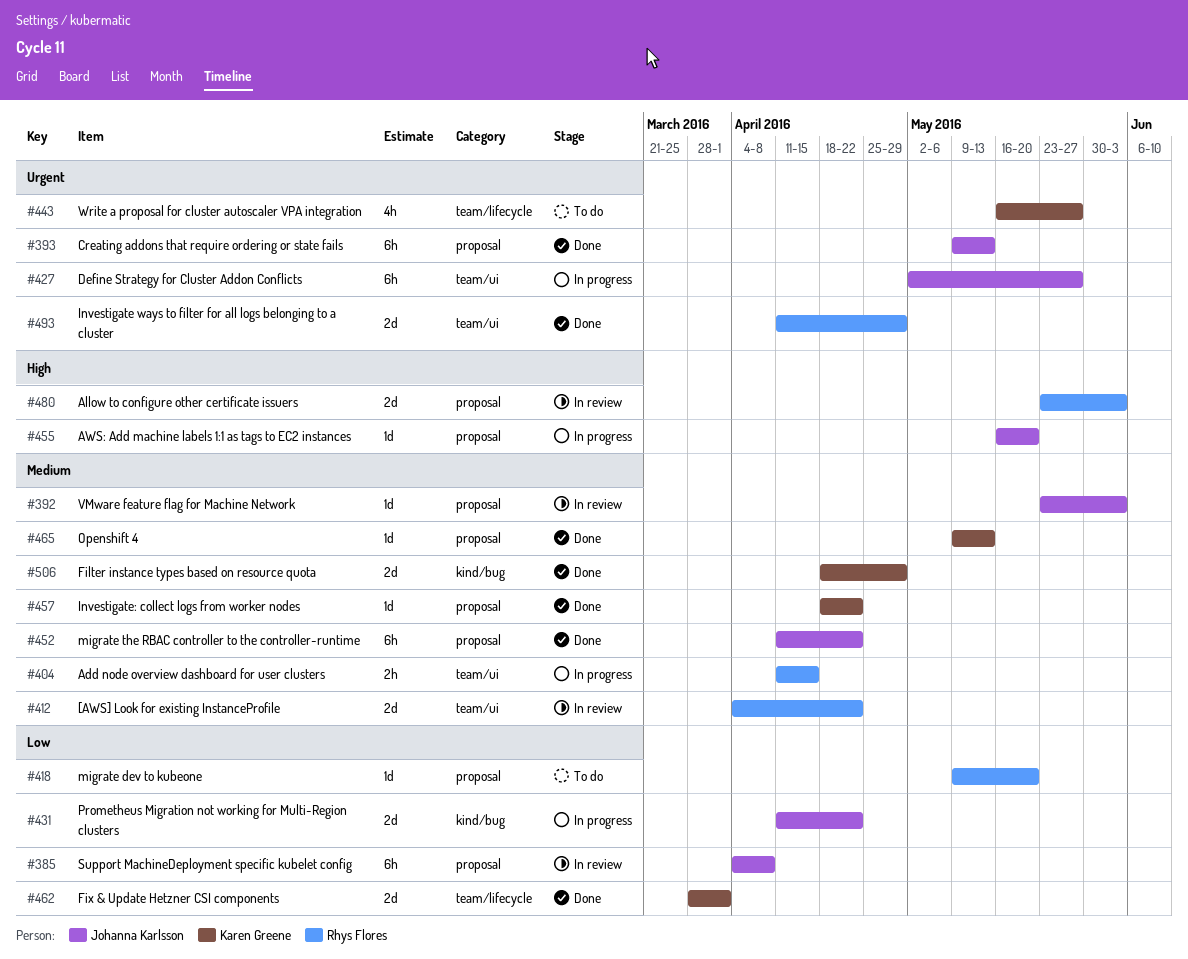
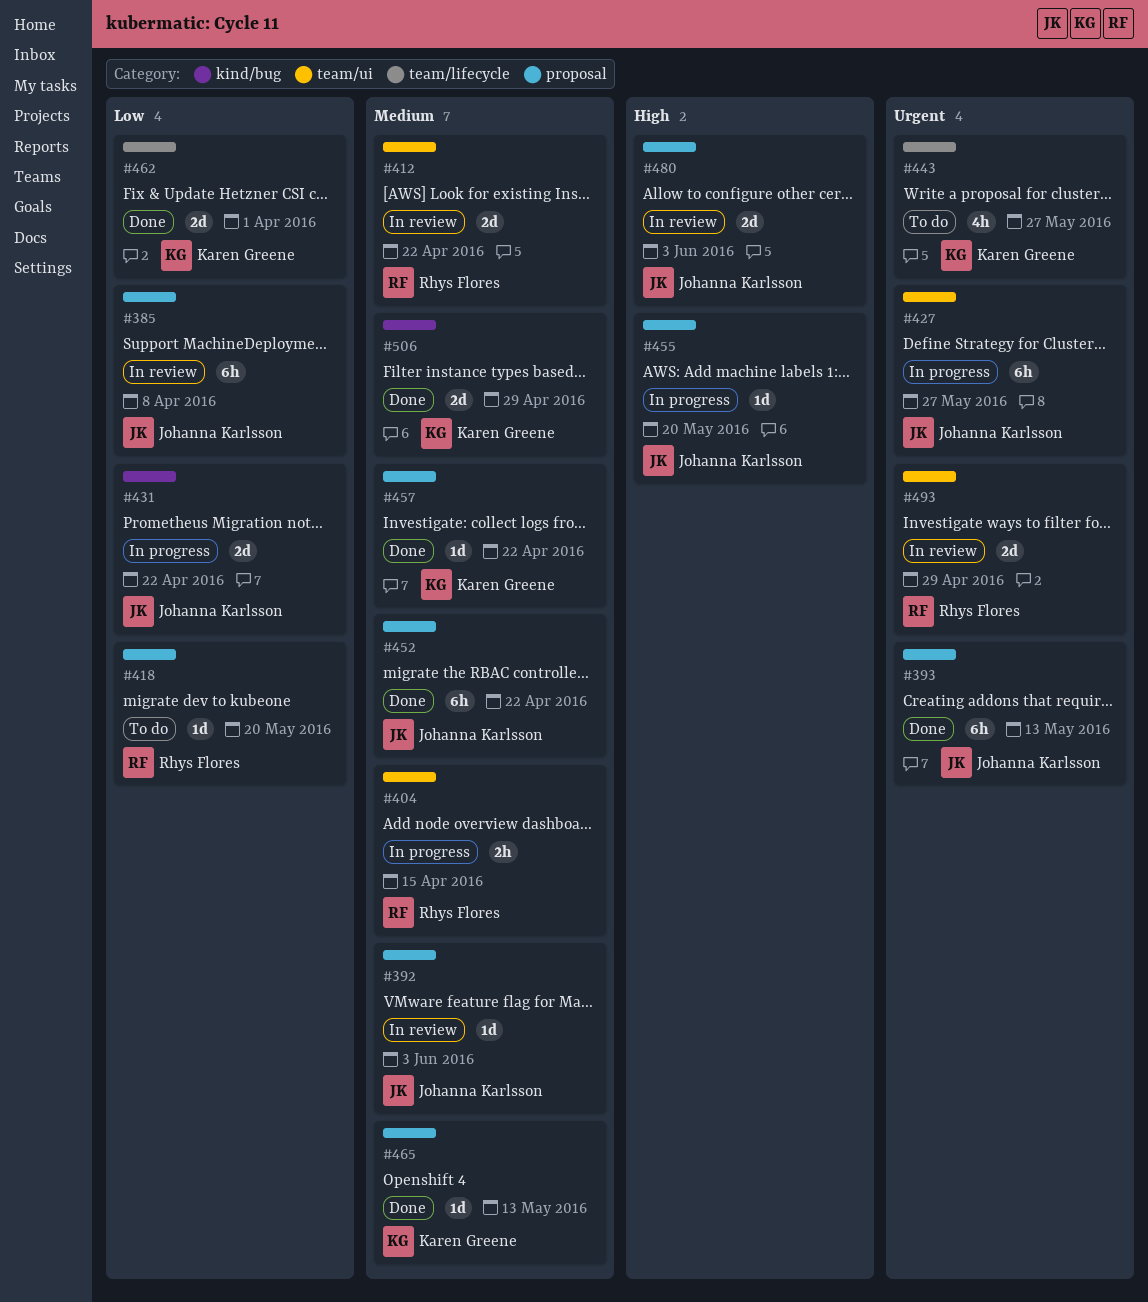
#480, owner: Rhys Flores -> Johanna Karlsson
#493, status: Done -> In review

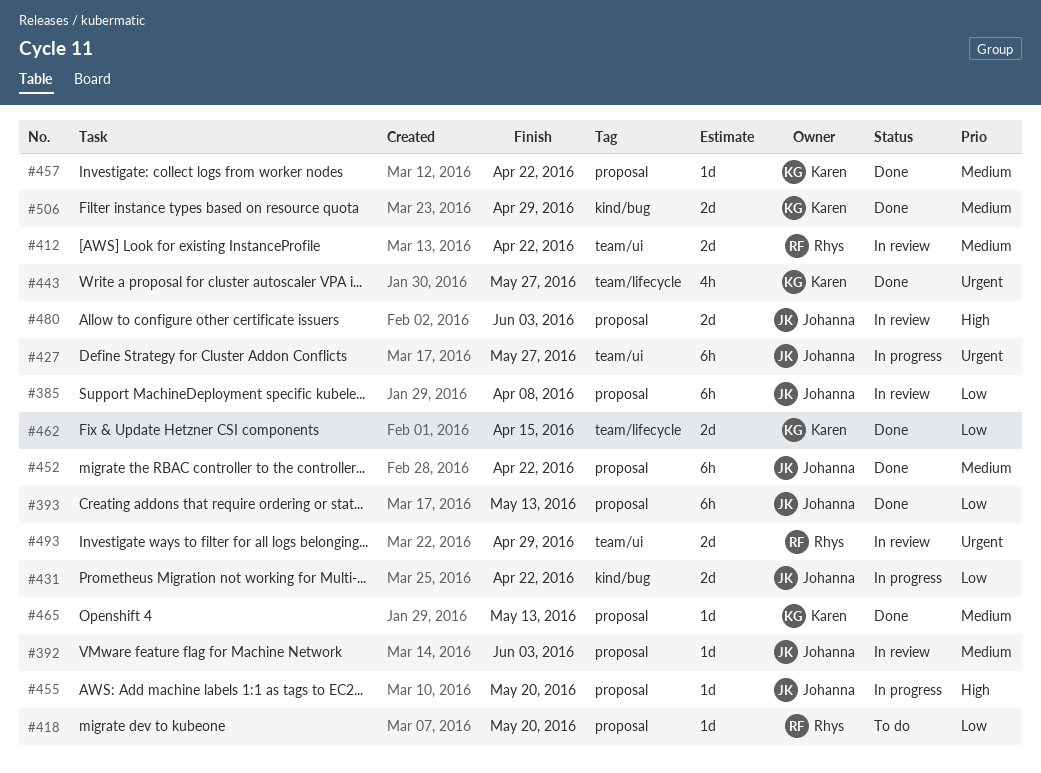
#393, priority: Urgent -> Low
#404: present -> none
#443, status: To do -> Done
#462, due: Apr 1 -> Apr 15

